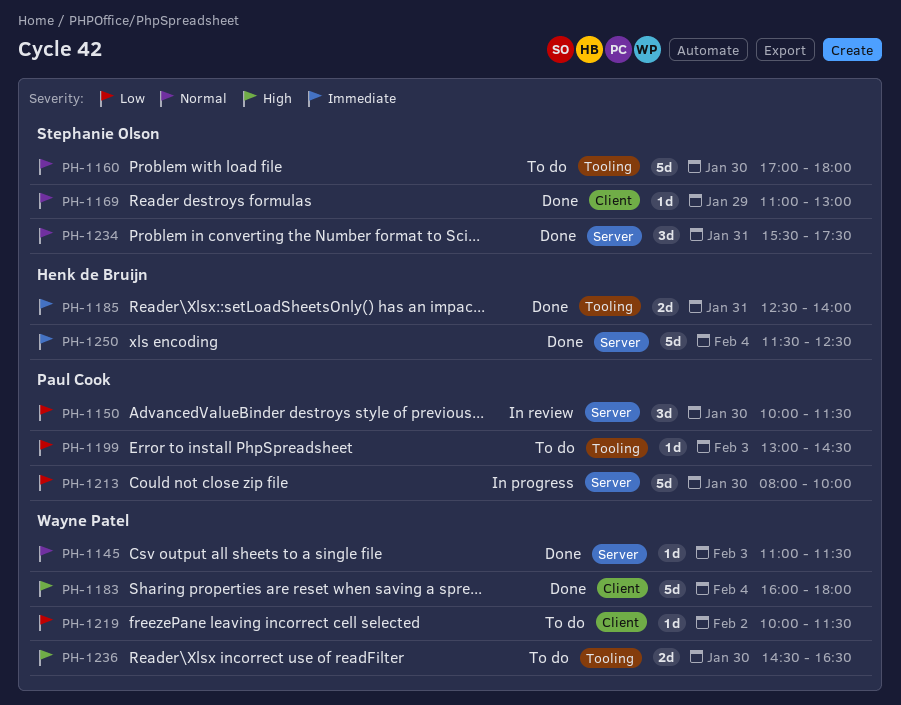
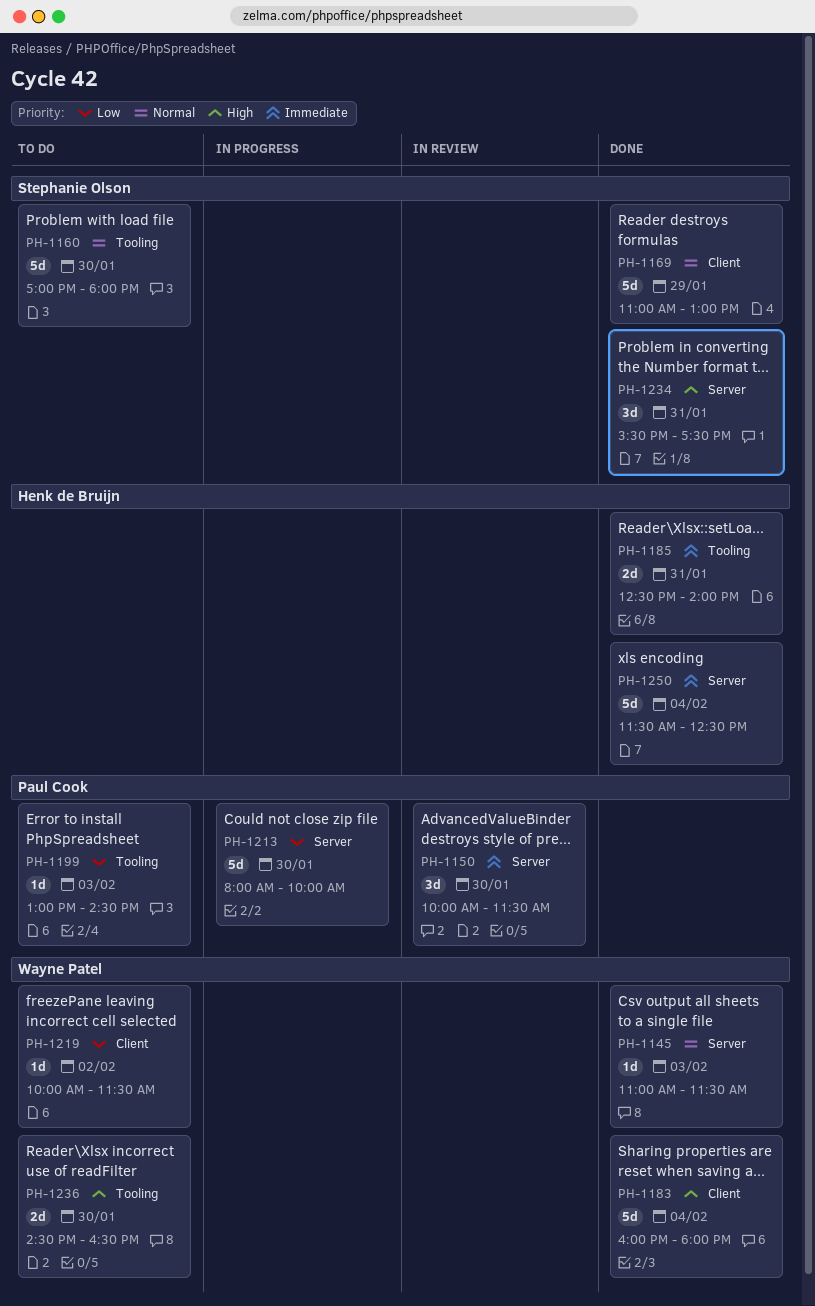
PH-1150, priority: Low -> Immediate
PH-1169, estimate: 1d -> 5d
PH-1234, priority: Normal -> High

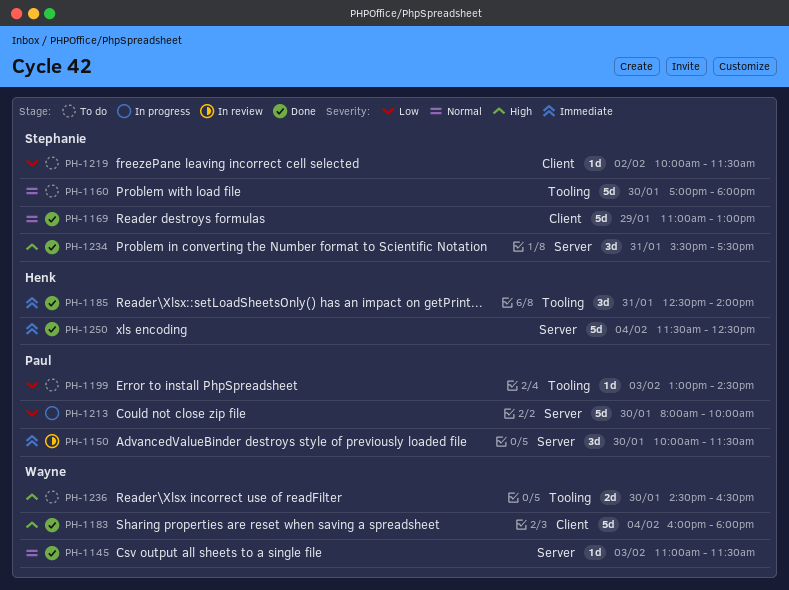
PH-1185, estimate: 2d -> 3d
PH-1219, owner: Wayne Patel -> Stephanie Olson

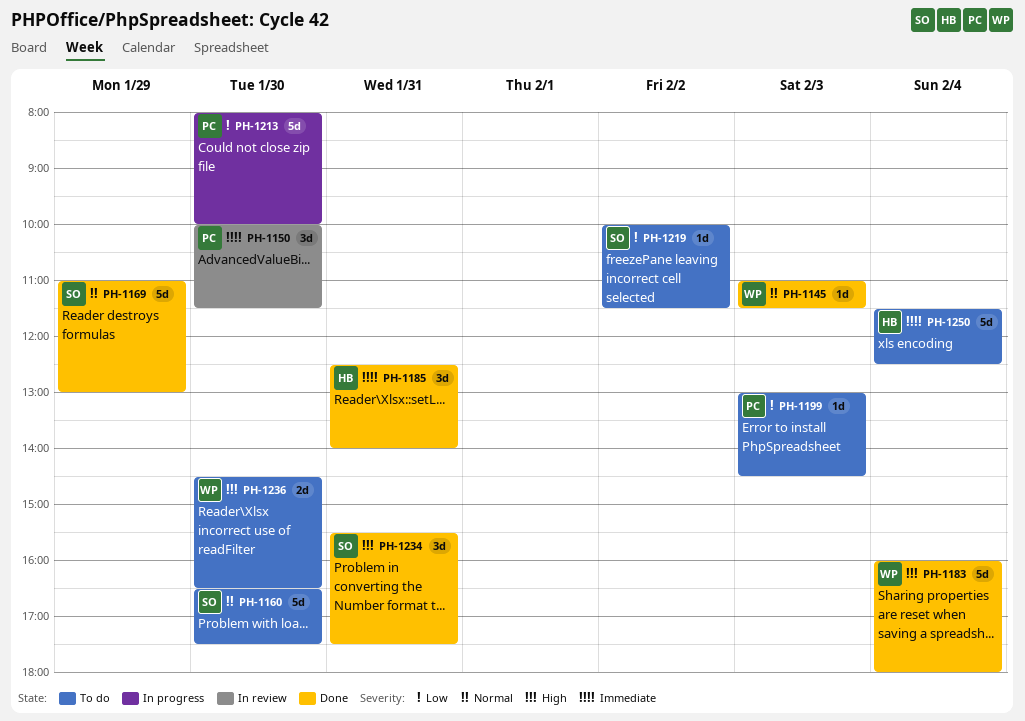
PH-1160, begins: 17:00 -> 16:30
PH-1160, ends: 18:00 -> 17:30
PH-1250, status: Done -> To do

